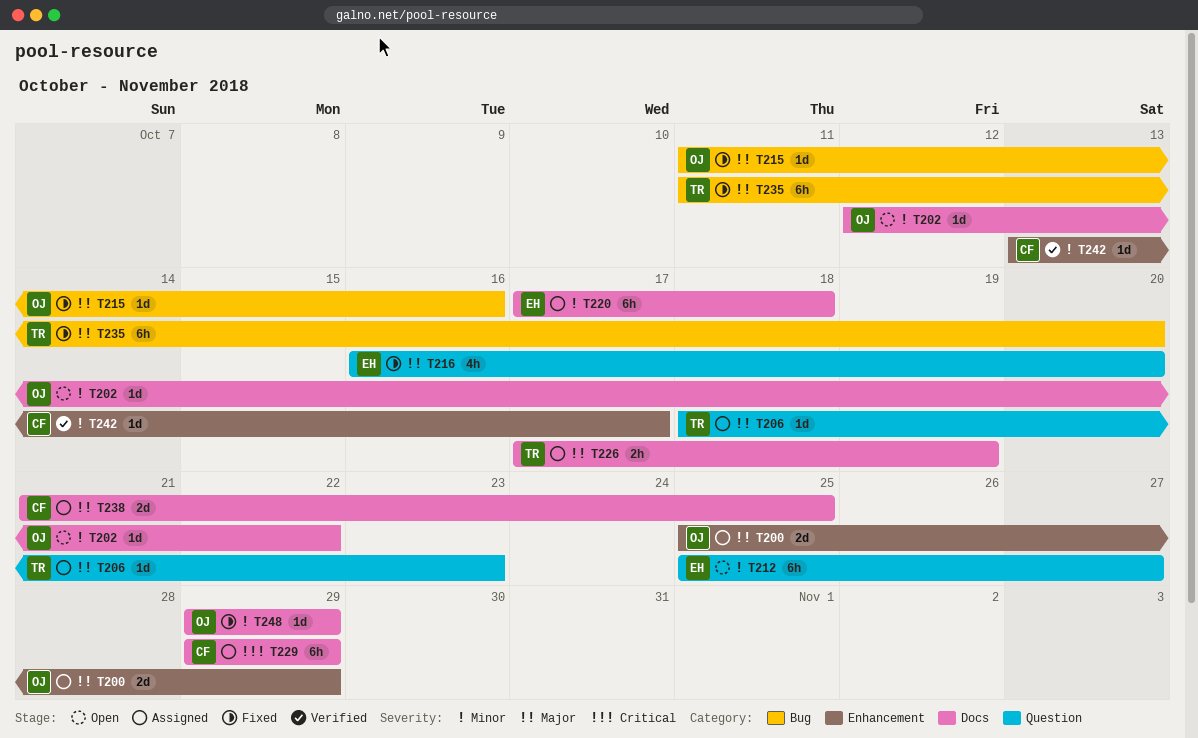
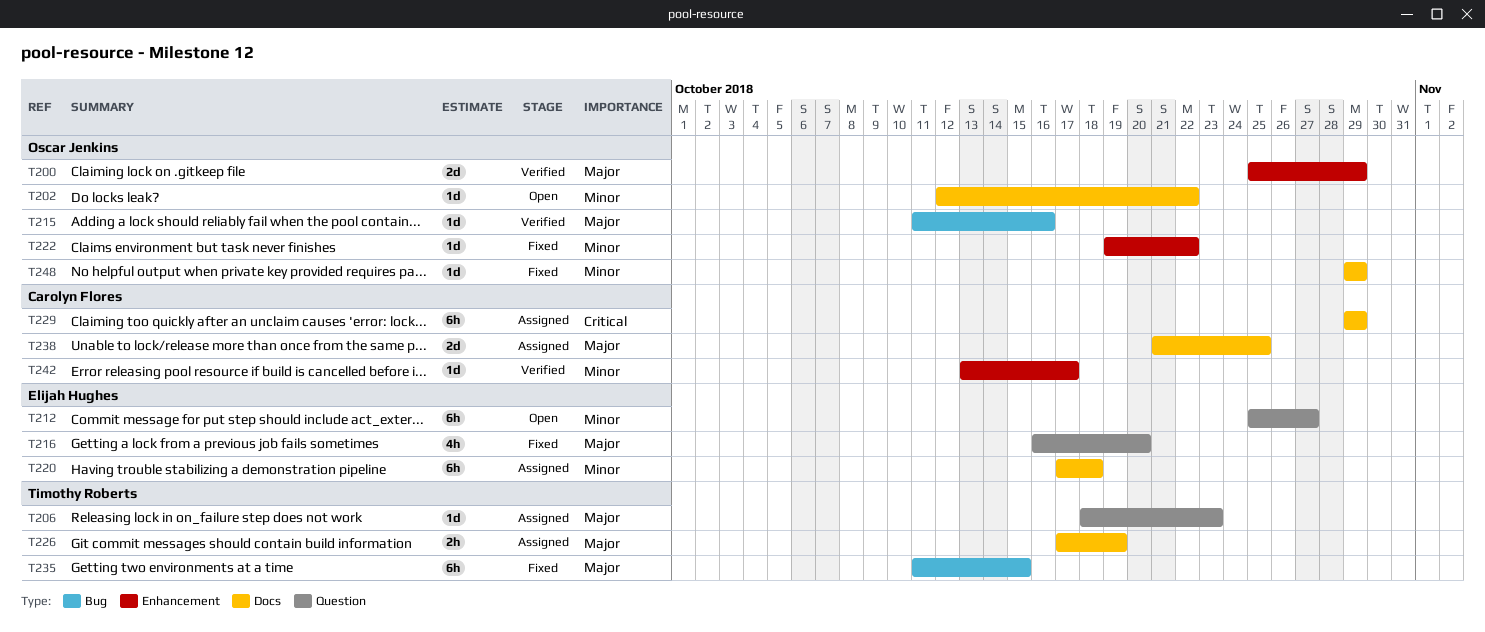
T200, status: Assigned -> Verified
T215, status: Fixed -> Verified
T222: none -> present
T235, due: Oct 20 -> Oct 15

